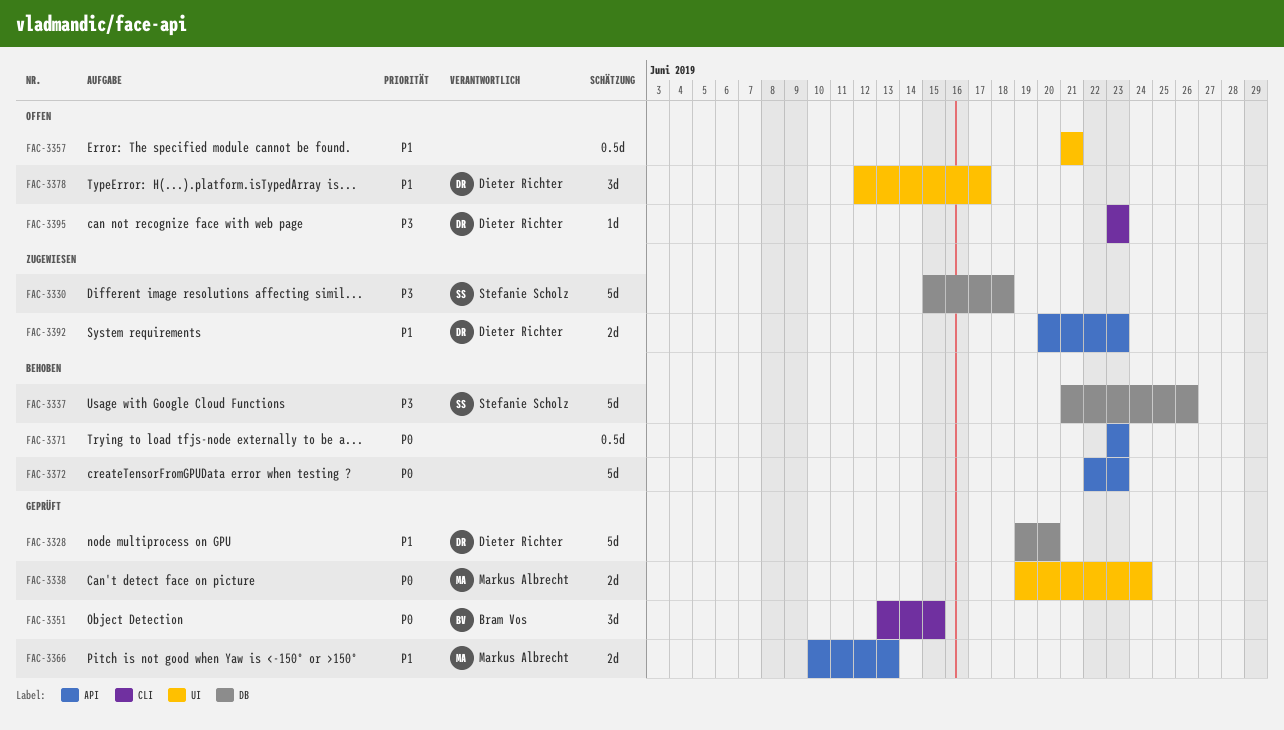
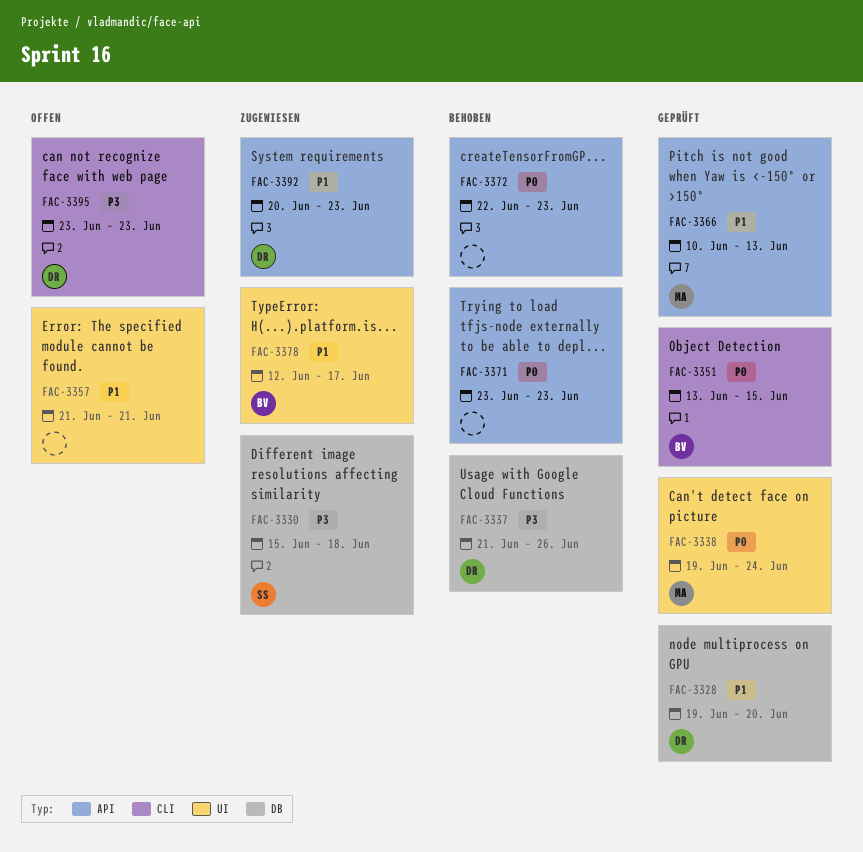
FAC-3337, owner: Stefanie Scholz -> Dieter Richter
FAC-3378, status: Offen -> Zugewiesen
FAC-3378, owner: Dieter Richter -> Bram Vos

